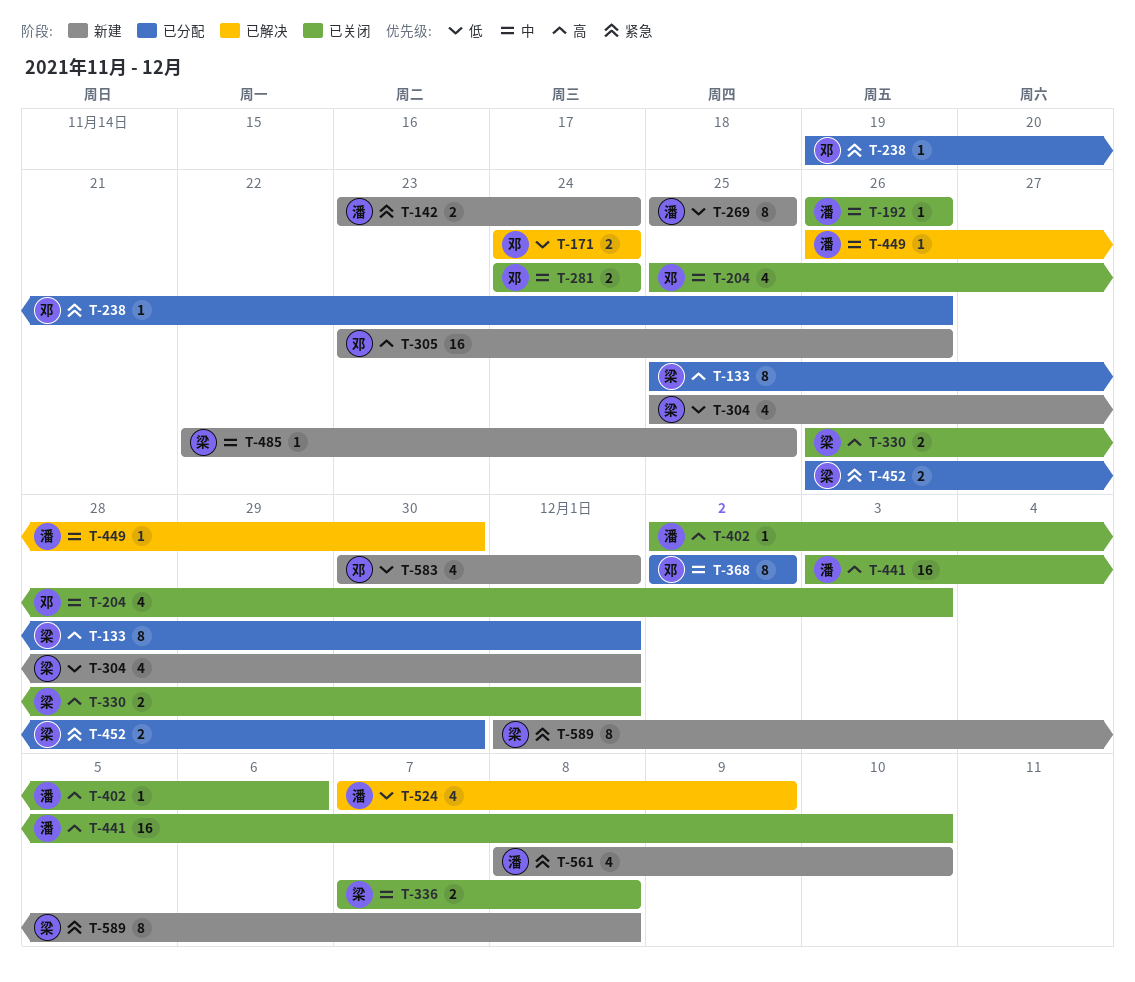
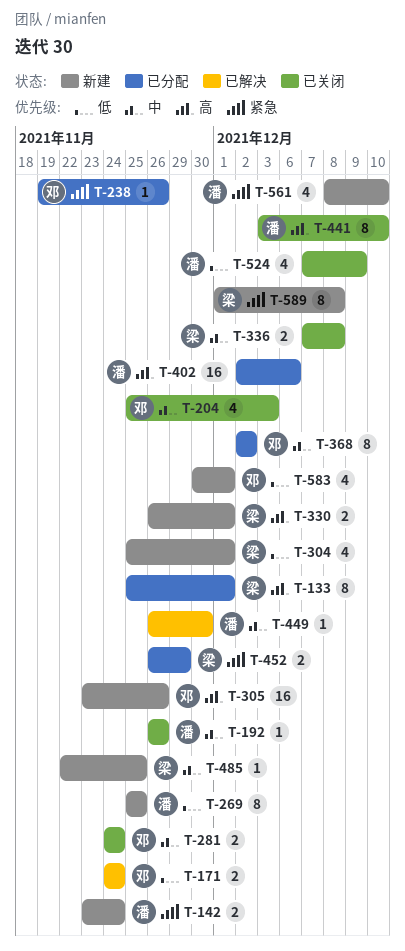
T-330, status: 已关闭 -> 新建
T-402, status: 已关闭 -> 已分配
T-402, estimate: 1 -> 16
T-441, estimate: 16 -> 8
T-452, due: Nov 30 -> Nov 29
T-524, status: 已解决 -> 已关闭

